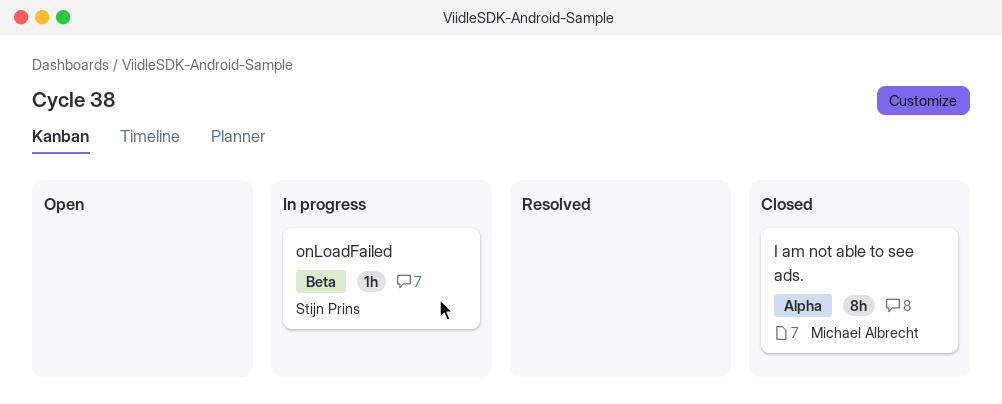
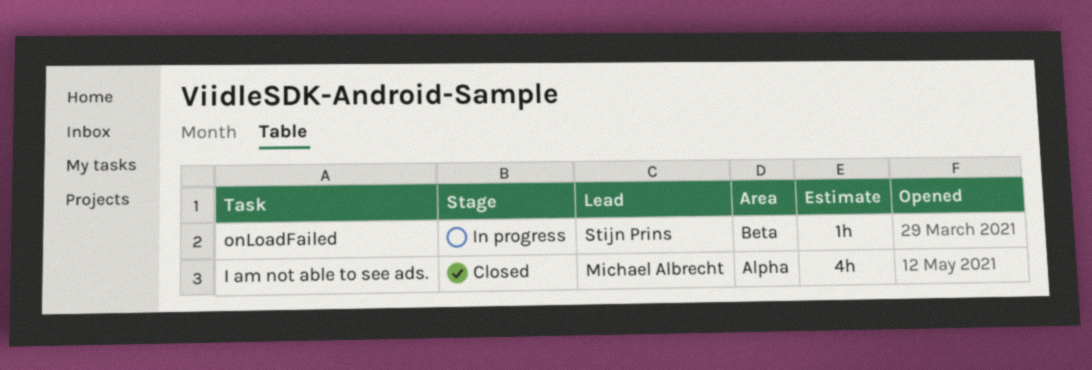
I am not able to see ads., estimate: 8h -> 4h

